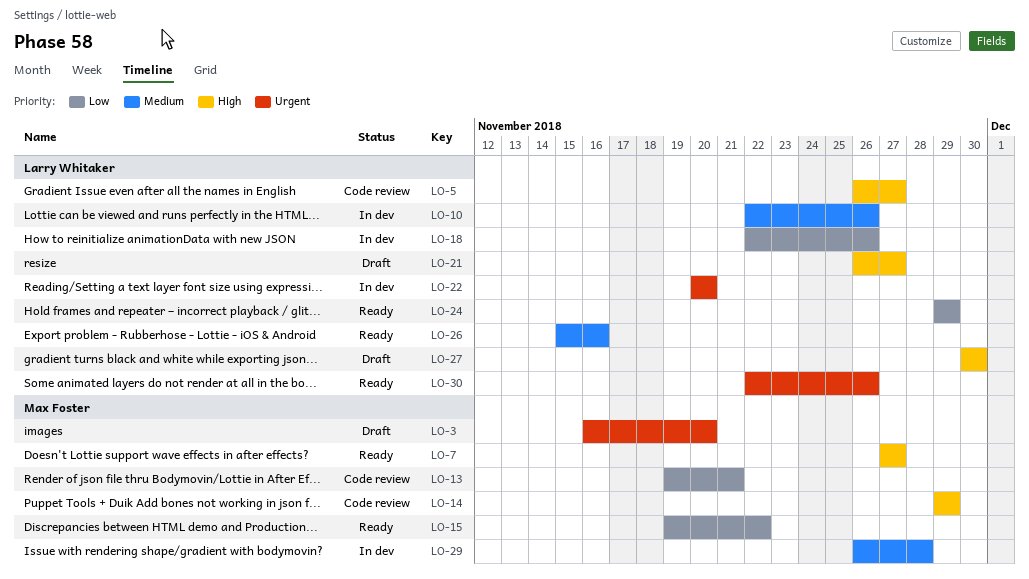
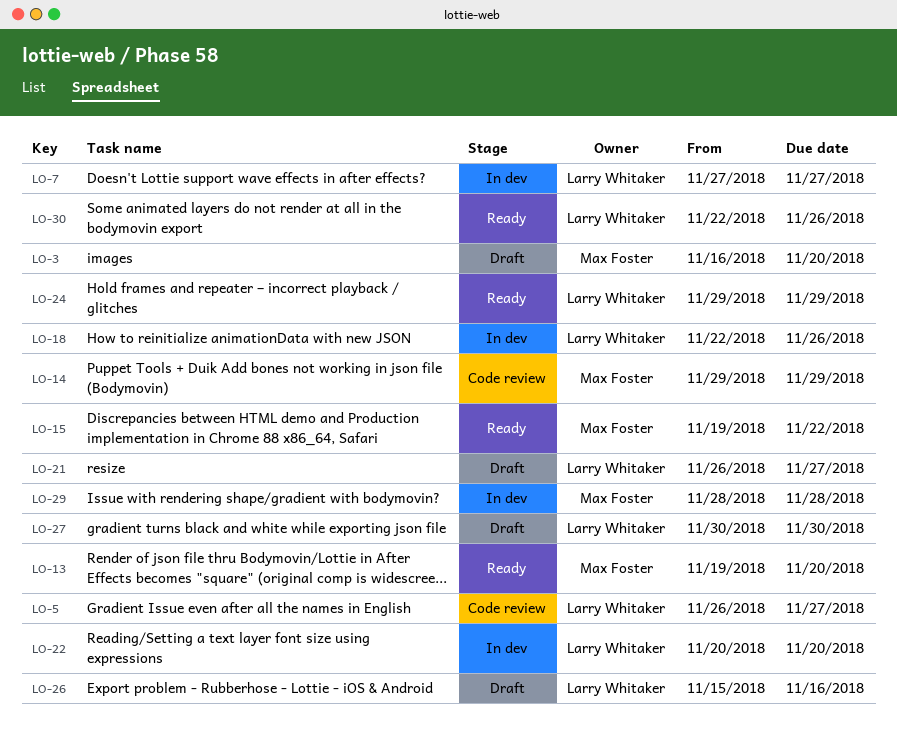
LO-7, status: Ready -> In dev
LO-7, owner: Max Foster -> Larry Whitaker
LO-10: present -> none
LO-13, status: Code review -> Ready
LO-13, due: Nov 21 -> Nov 20
LO-26, status: Ready -> Draft
LO-29, start: Nov 26 -> Nov 28

